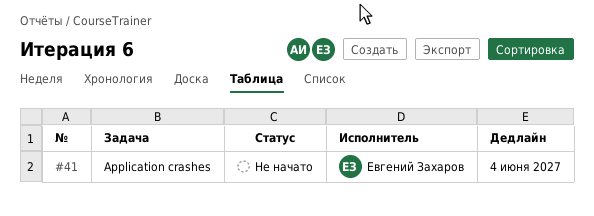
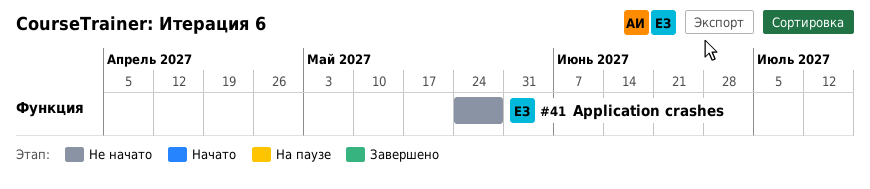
#41, due: Jun 4 -> May 28

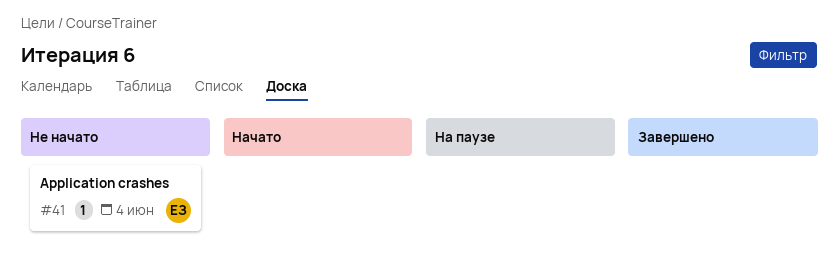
#41, due: May 28 -> Jun 4

